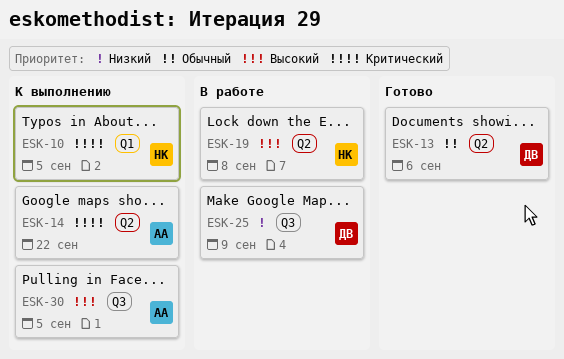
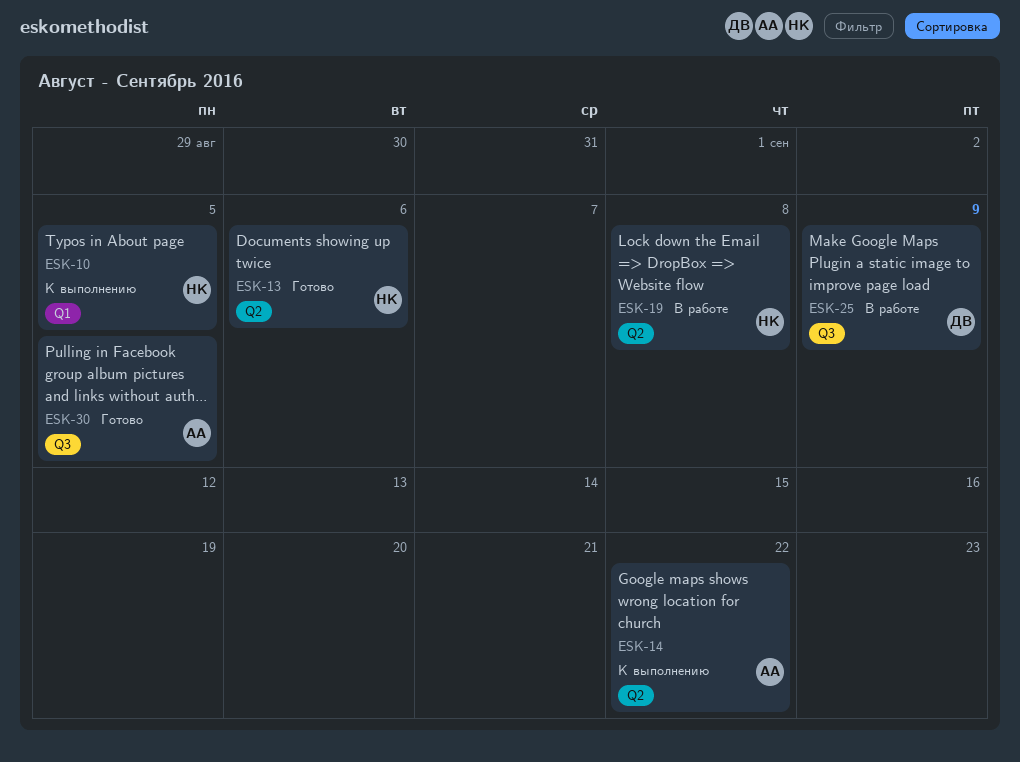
ESK-13, owner: ДВ -> НК
ESK-30, status: К выполнению -> Готово

